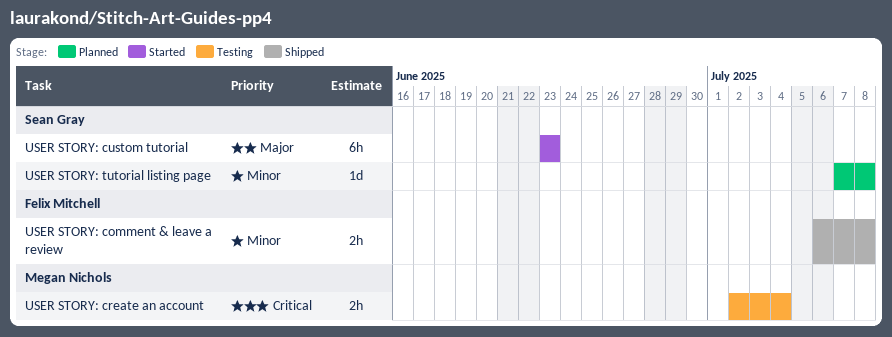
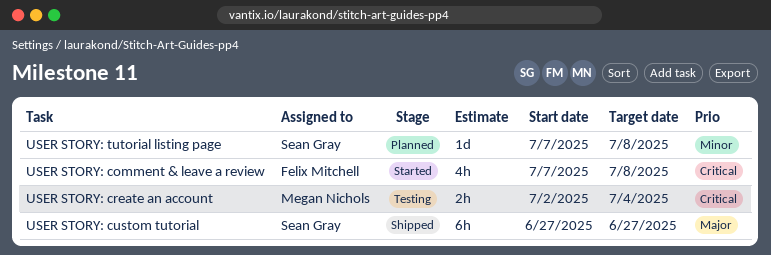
USER STORY: comment & leave a review, status: Shipped -> Started
USER STORY: comment & leave a review, priority: Minor -> Critical
USER STORY: comment & leave a review, estimate: 2h -> 4h
USER STORY: comment & leave a review, start: Jul 6 -> Jul 7
USER STORY: custom tutorial, status: Started -> Shipped
USER STORY: custom tutorial, start: Jun 23 -> Jun 27
USER STORY: custom tutorial, due: Jun 23 -> Jun 27

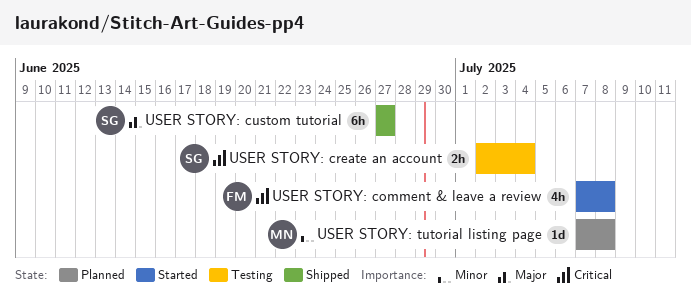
USER STORY: create an account, owner: Megan Nichols -> Sean Gray
USER STORY: tutorial listing page, owner: Sean Gray -> Megan Nichols

